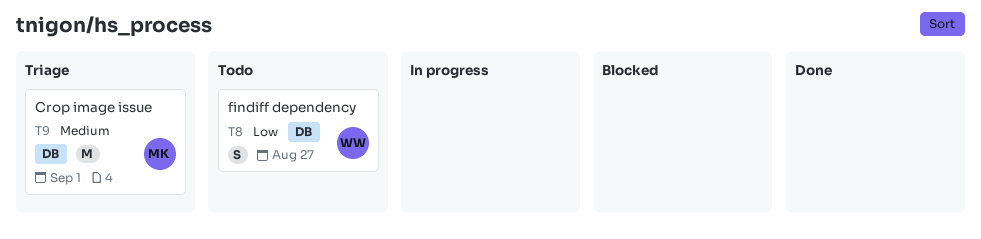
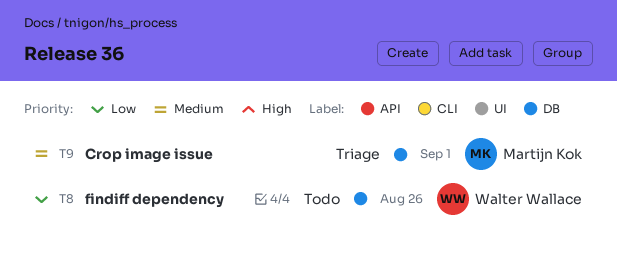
T8, due: Aug 27 -> Aug 26

